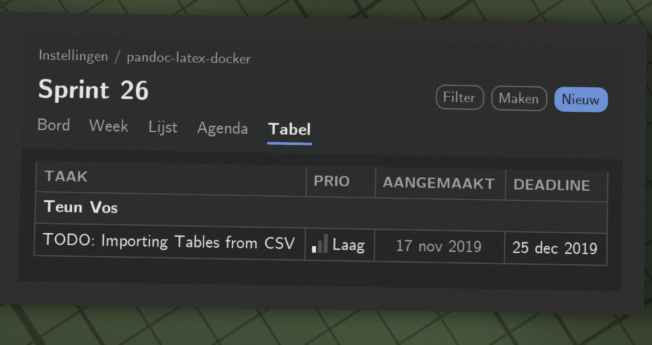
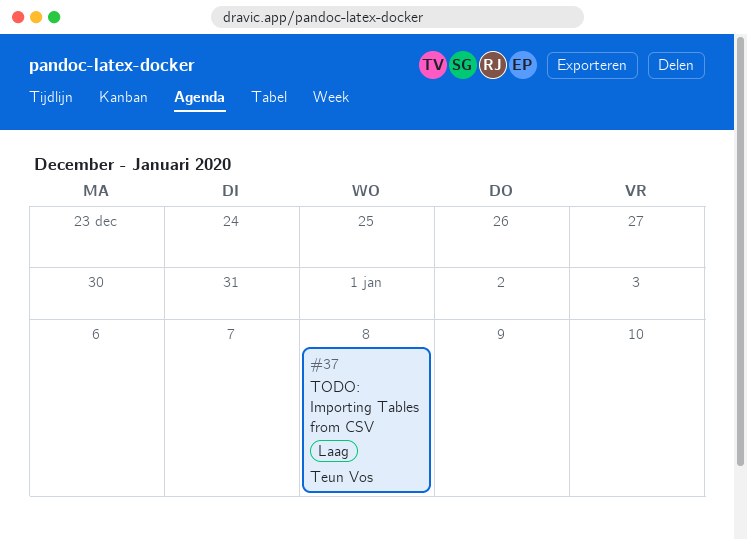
TODO: Importing Tables from CSV, due: Dec 25 -> Jan 8

